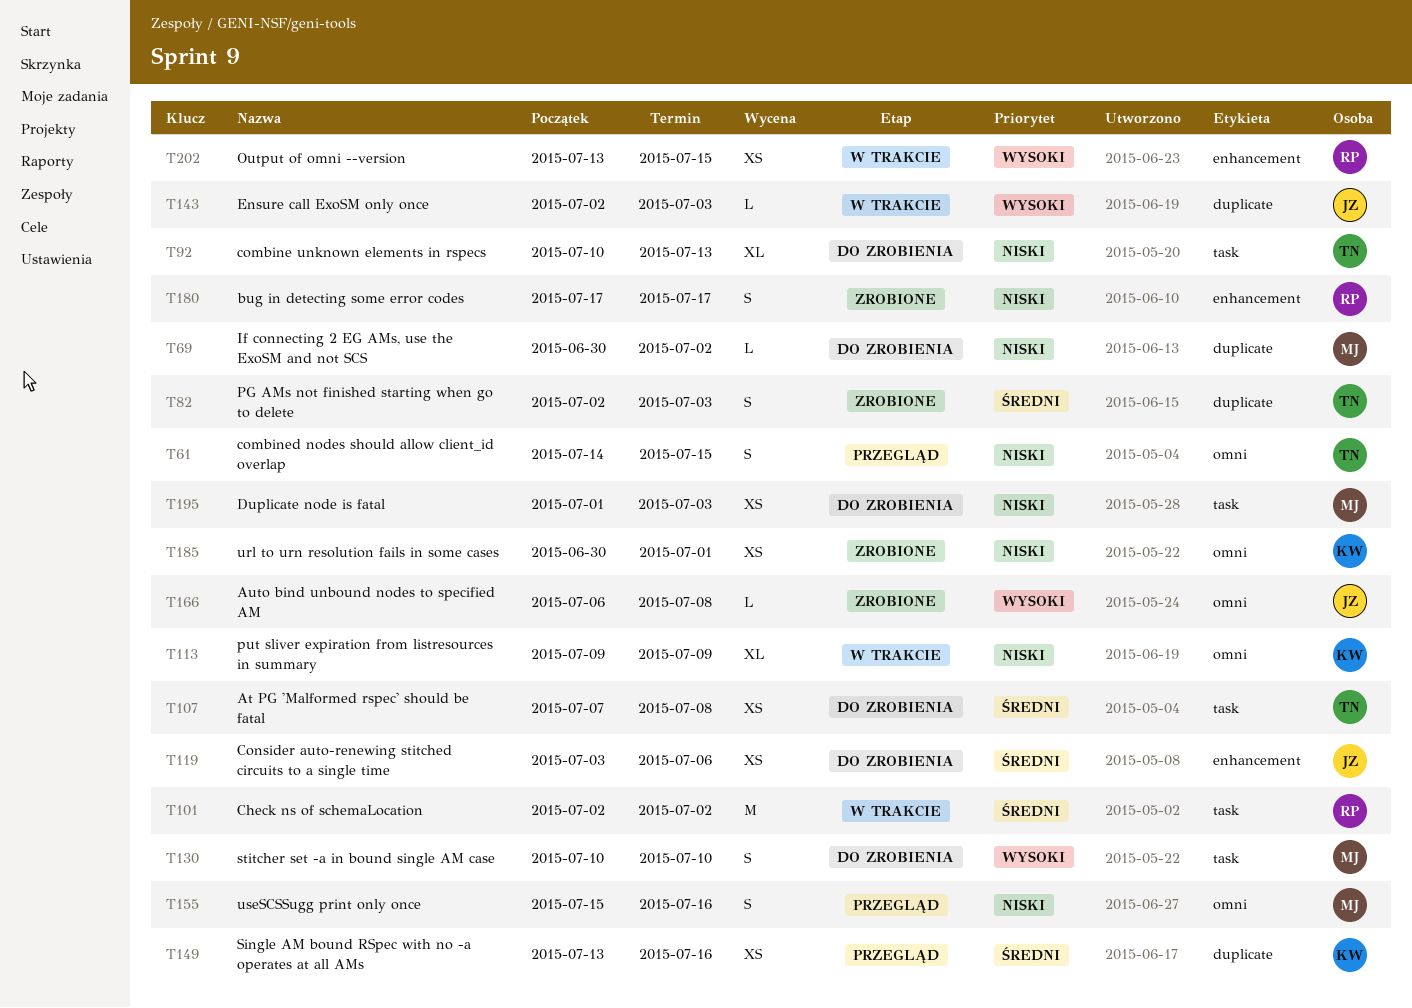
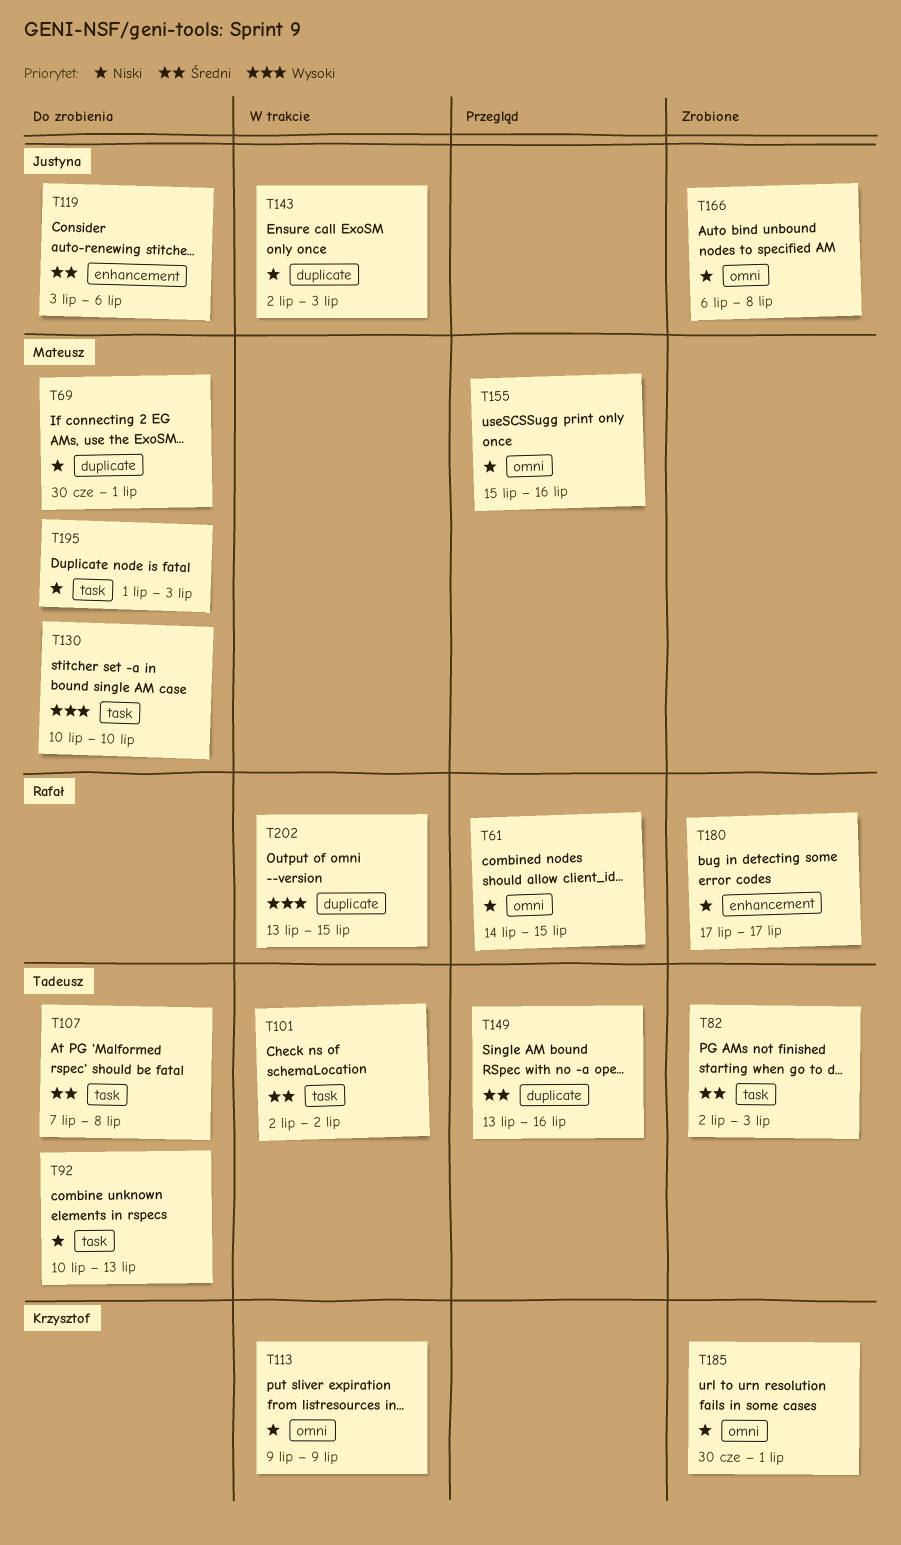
T61, owner: Tadeusz -> Rafał
T69, due: Jul 2 -> Jul 1
T82, label: duplicate -> task
T101, owner: Rafał -> Tadeusz
T143, priority: Wysoki -> Niski
T149, owner: Krzysztof -> Tadeusz
T166, priority: Wysoki -> Niski
T202, label: enhancement -> duplicate

